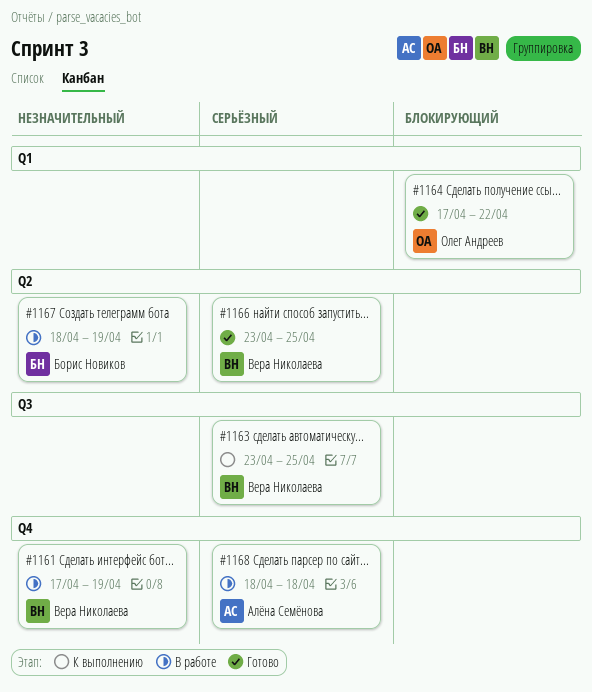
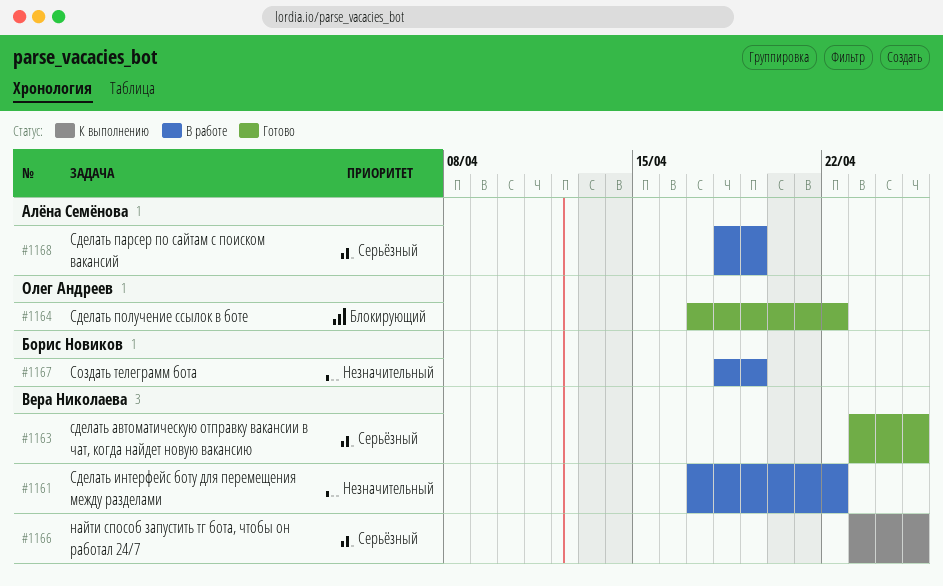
#1161, due: Apr 19 -> Apr 22
#1163, status: К выполнению -> Готово
#1166, status: Готово -> К выполнению
#1168, due: Apr 18 -> Apr 19

